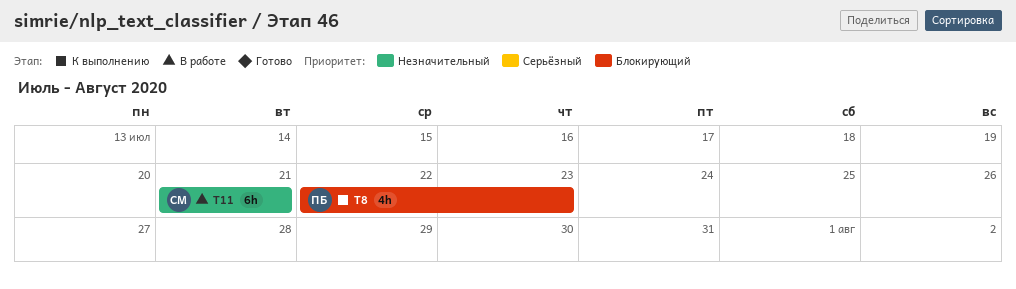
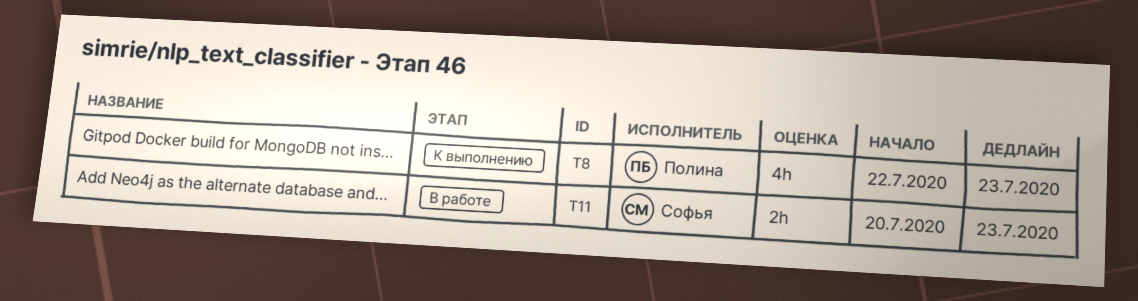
T11, estimate: 6h -> 2h
T11, start: Jul 21 -> Jul 20
T11, due: Jul 21 -> Jul 23

